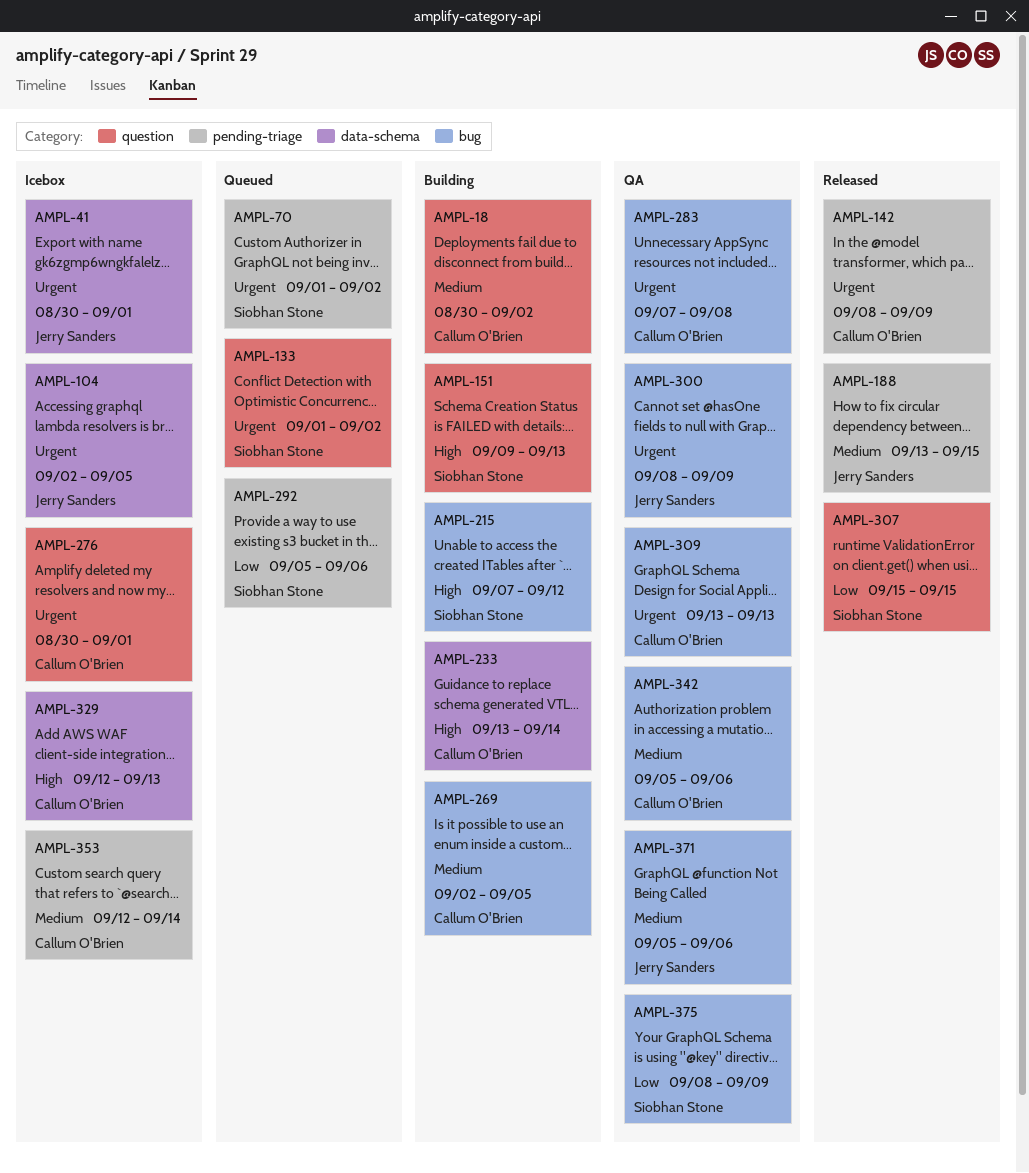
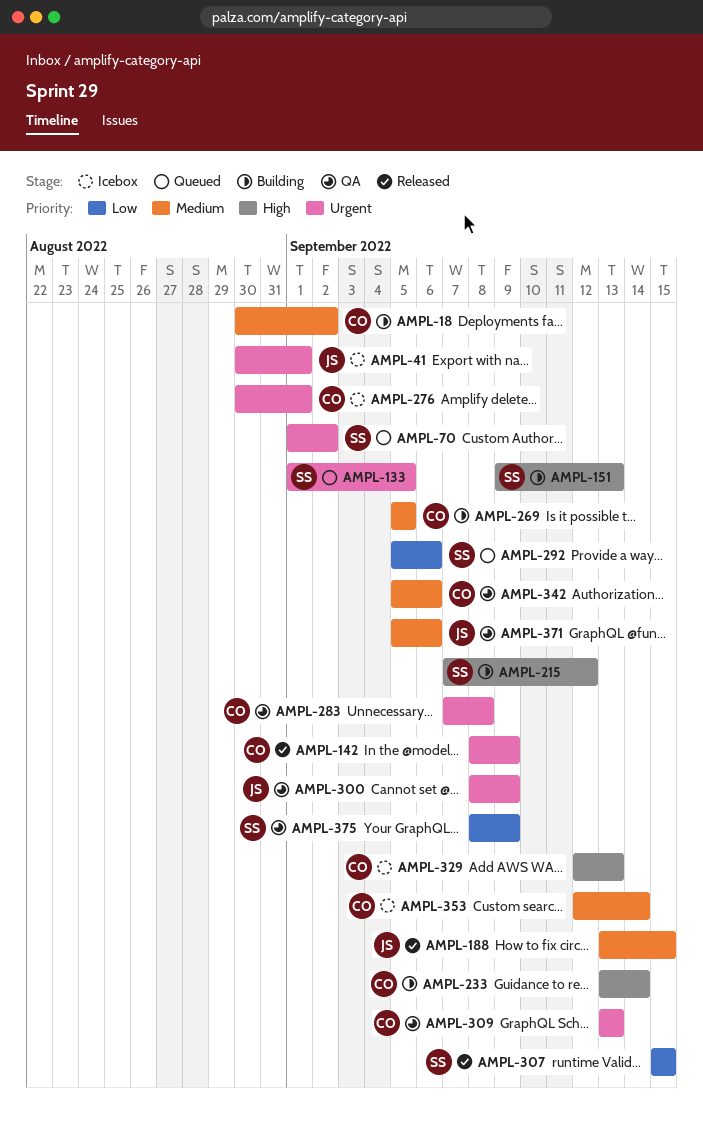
AMPL-104: present -> none
AMPL-133, due: Sep 2 -> Sep 5
AMPL-269, start: Sep 2 -> Sep 5

